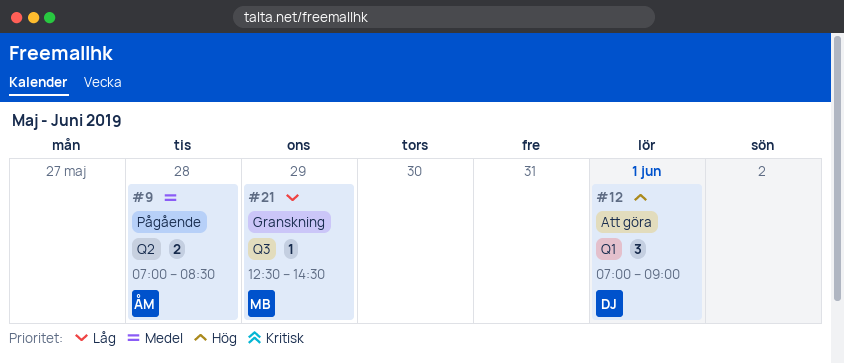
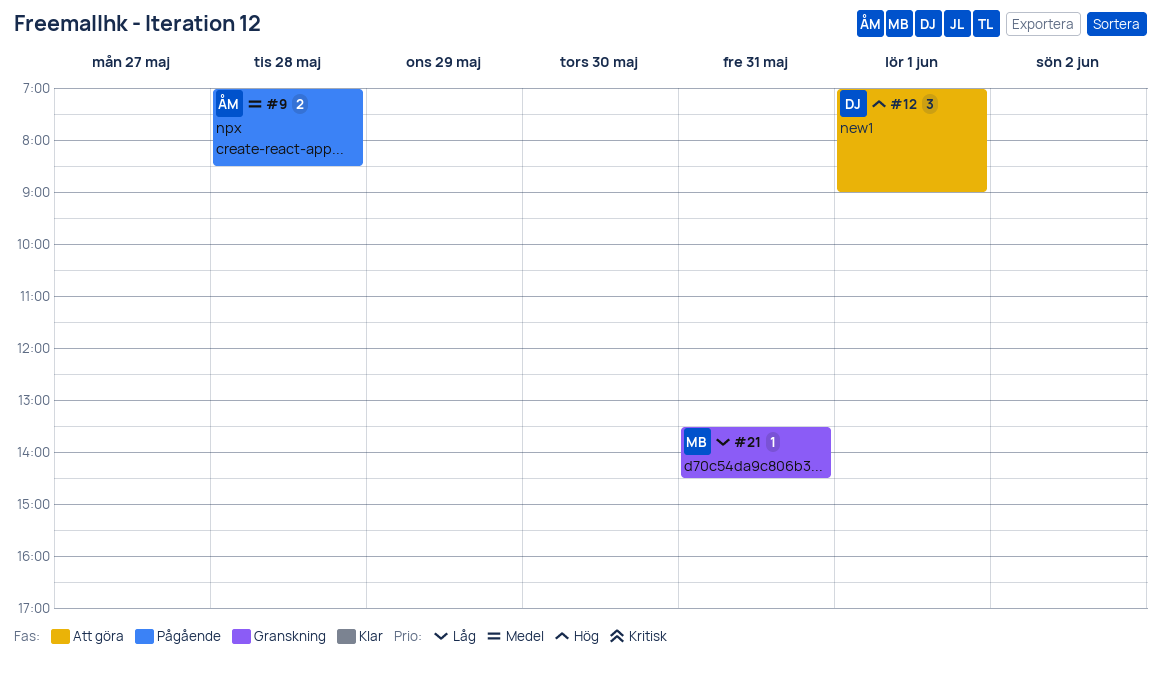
#21, day: May 29 -> May 31
#21, begins: 12:30 -> 13:30

